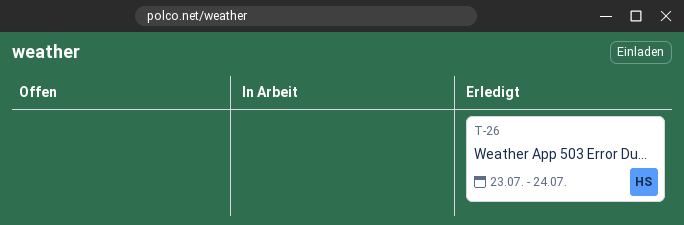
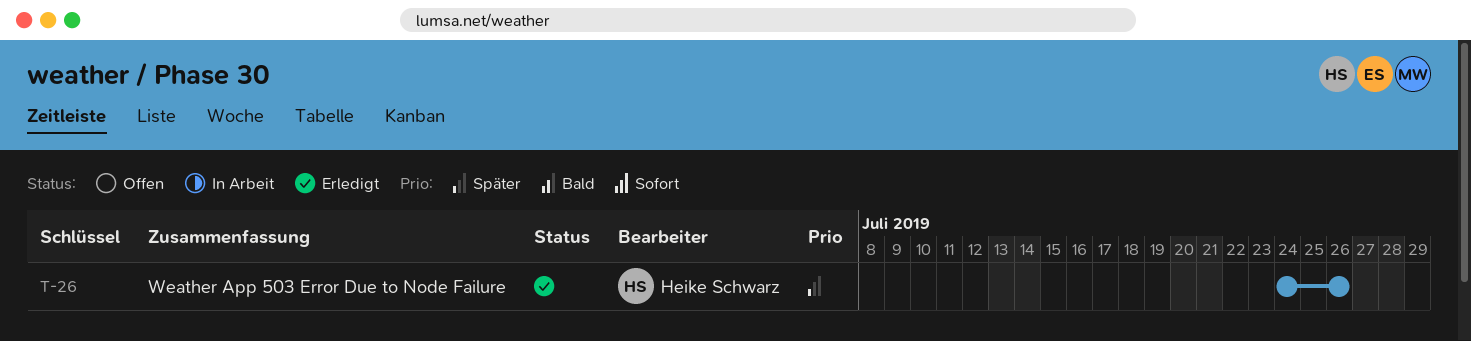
T-26, start: Jul 23 -> Jul 24
T-26, due: Jul 24 -> Jul 26

